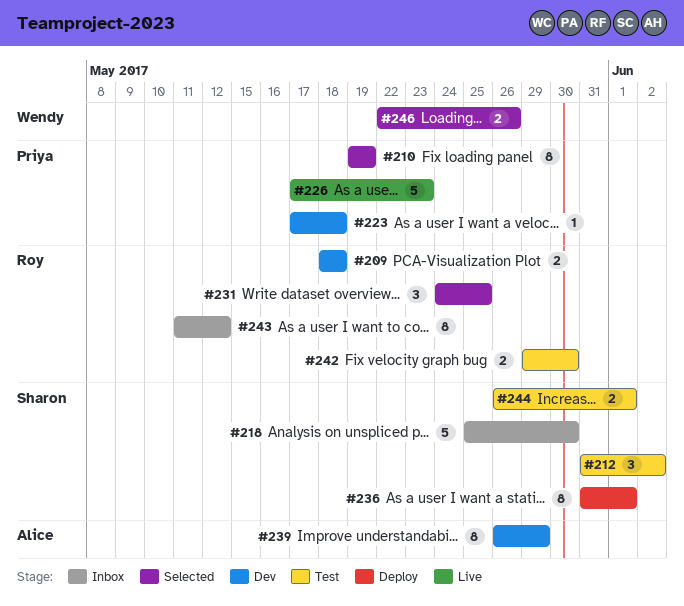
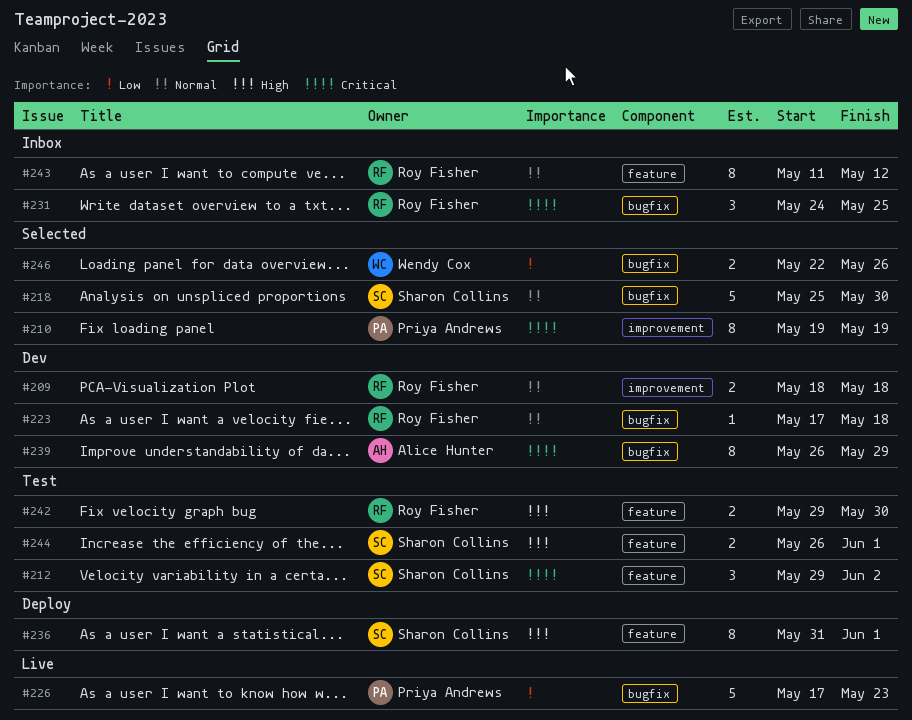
#212, start: May 31 -> May 29
#218, status: Inbox -> Selected
#223, owner: Priya Andrews -> Roy Fisher
#231, status: Selected -> Inbox

